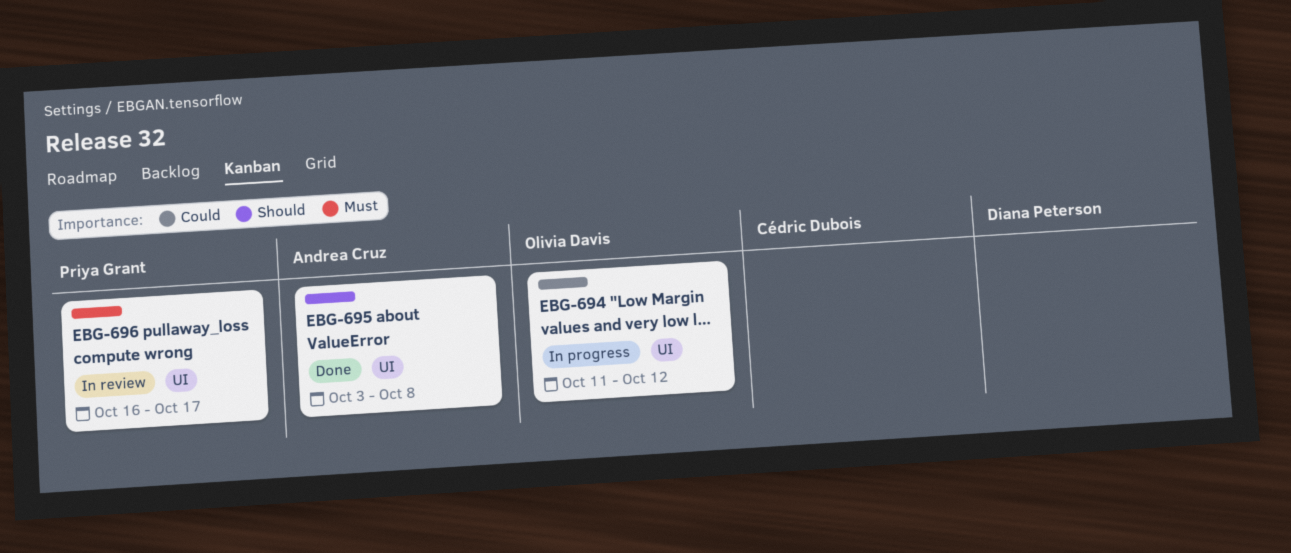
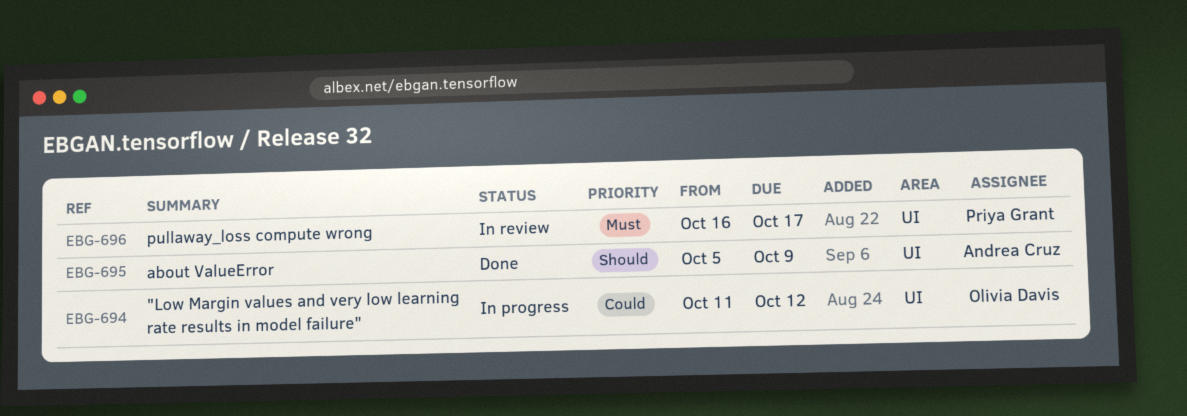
EBG-695, start: Oct 3 -> Oct 5
EBG-695, due: Oct 8 -> Oct 9

